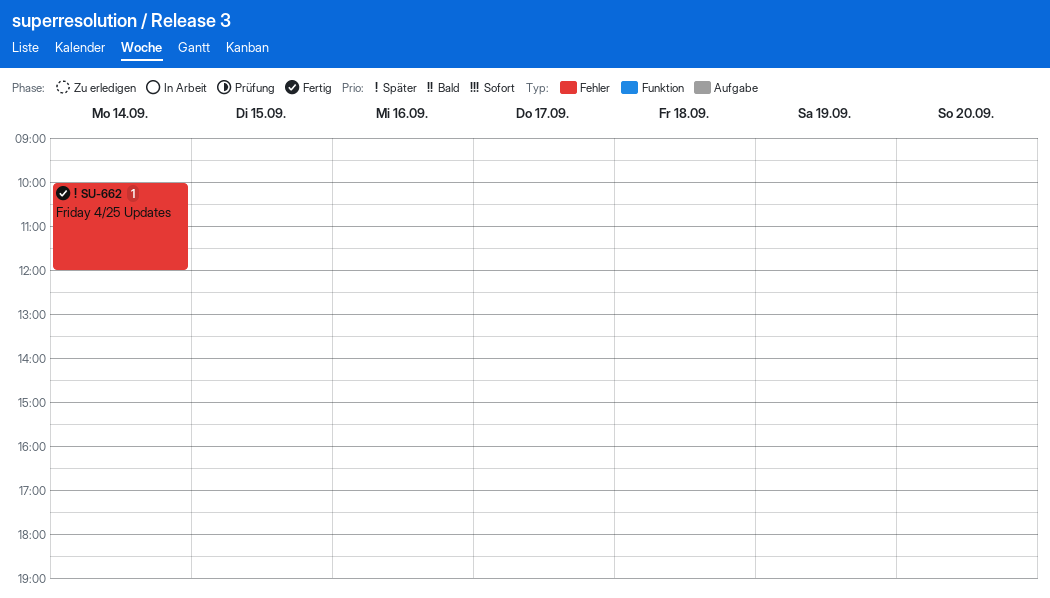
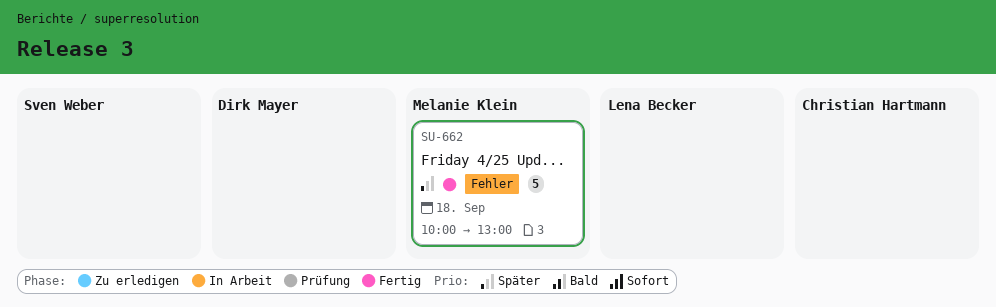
SU-662, estimate: 1 -> 5
SU-662, day: Sep 14 -> Sep 18
SU-662, ends: 12:00 -> 13:00

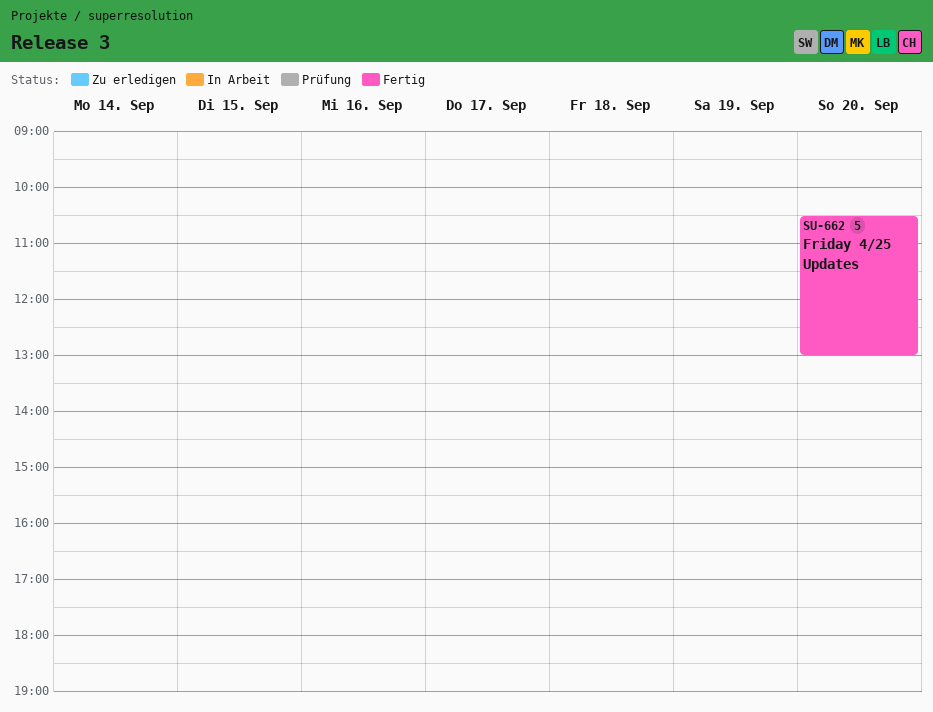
SU-662, day: Sep 18 -> Sep 20
SU-662, begins: 10:00 -> 10:30

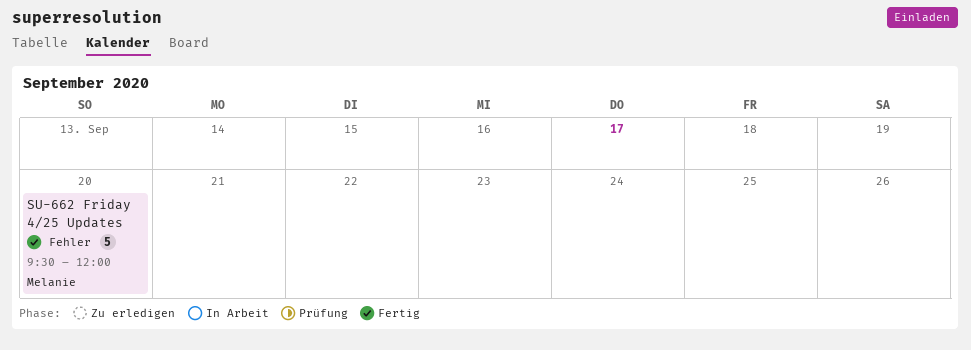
SU-662, begins: 10:30 -> 09:30
SU-662, ends: 13:00 -> 12:00

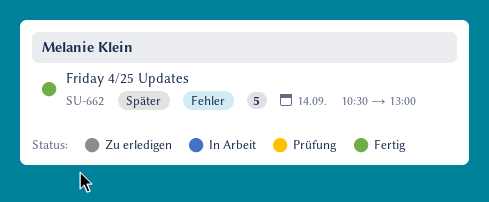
SU-662, day: Sep 20 -> Sep 14
SU-662, begins: 09:30 -> 10:30
SU-662, ends: 12:00 -> 13:00

